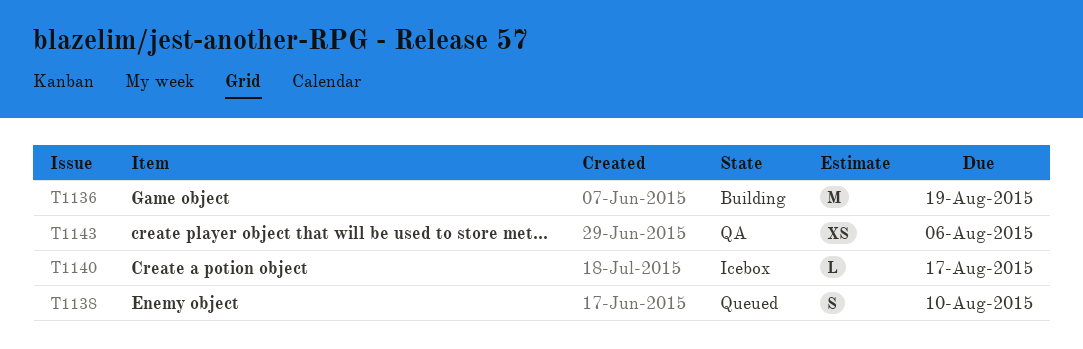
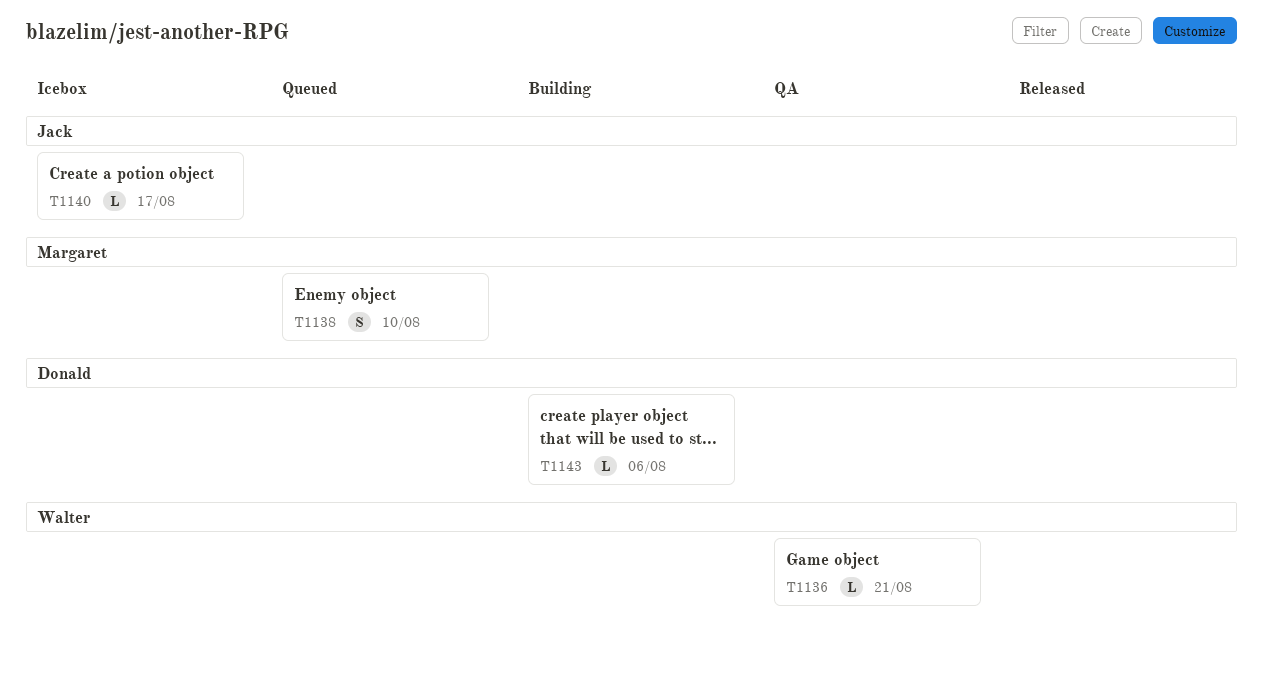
T1136, status: Building -> QA
T1136, estimate: M -> L
T1136, due: Aug 19 -> Aug 21
T1143, status: QA -> Building
T1143, estimate: XS -> L

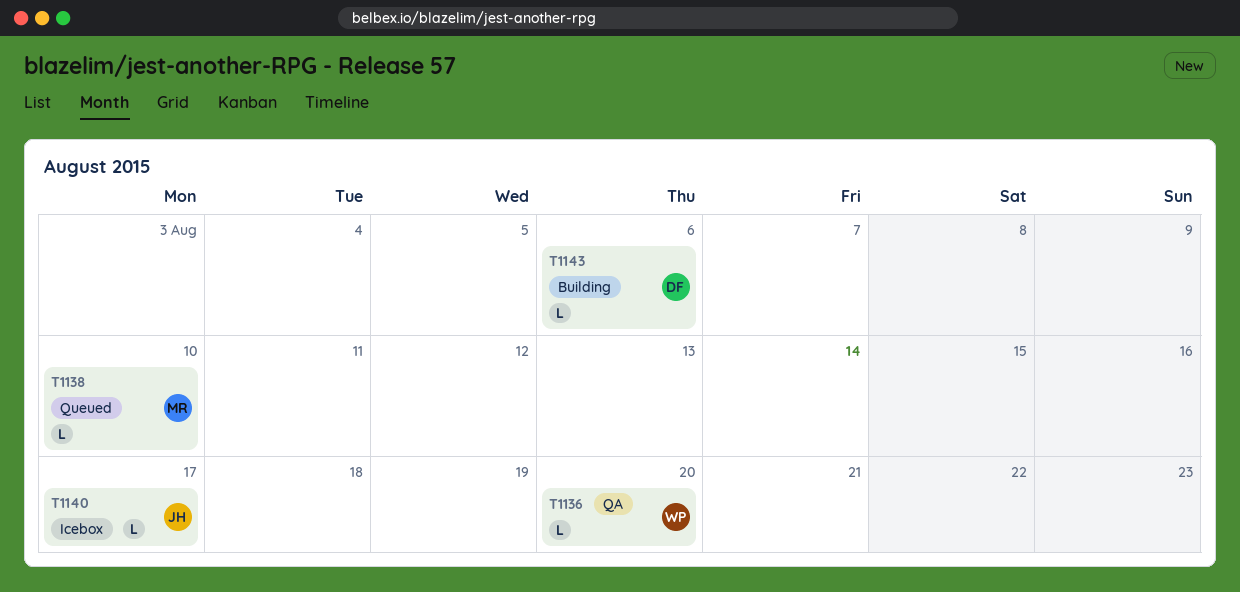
T1136, due: Aug 21 -> Aug 20
T1138, estimate: S -> L

